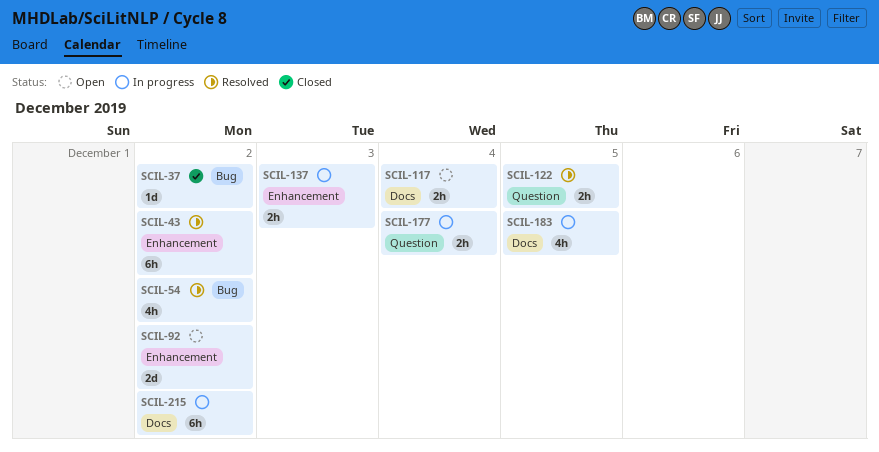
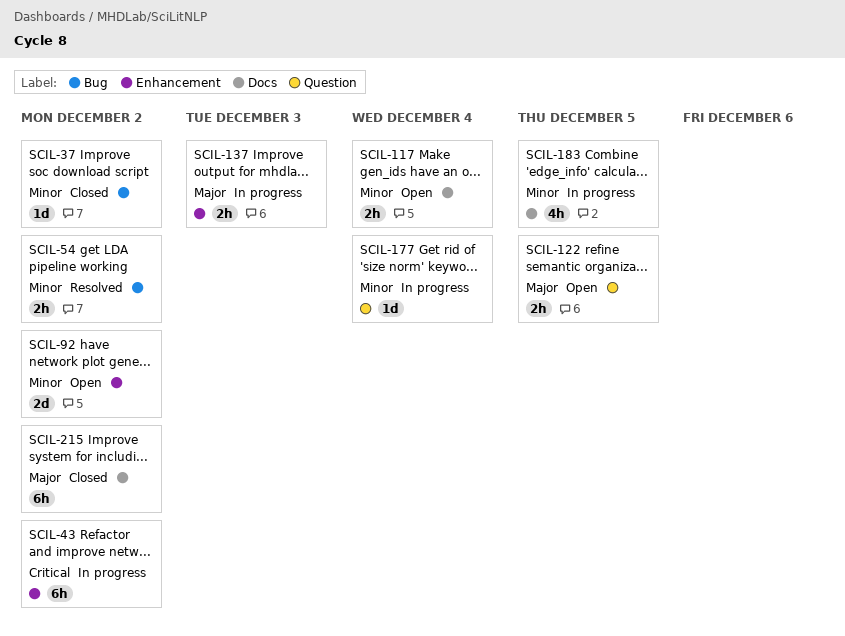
SCIL-43, status: Resolved -> In progress
SCIL-54, estimate: 4h -> 2h
SCIL-122, status: Resolved -> Open
SCIL-177, estimate: 2h -> 1d
SCIL-215, status: In progress -> Closed

